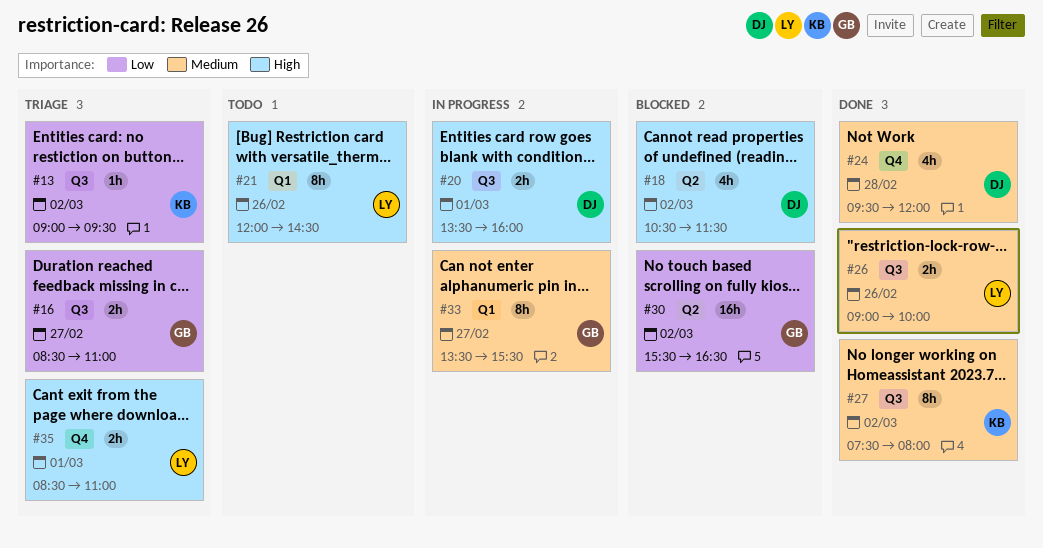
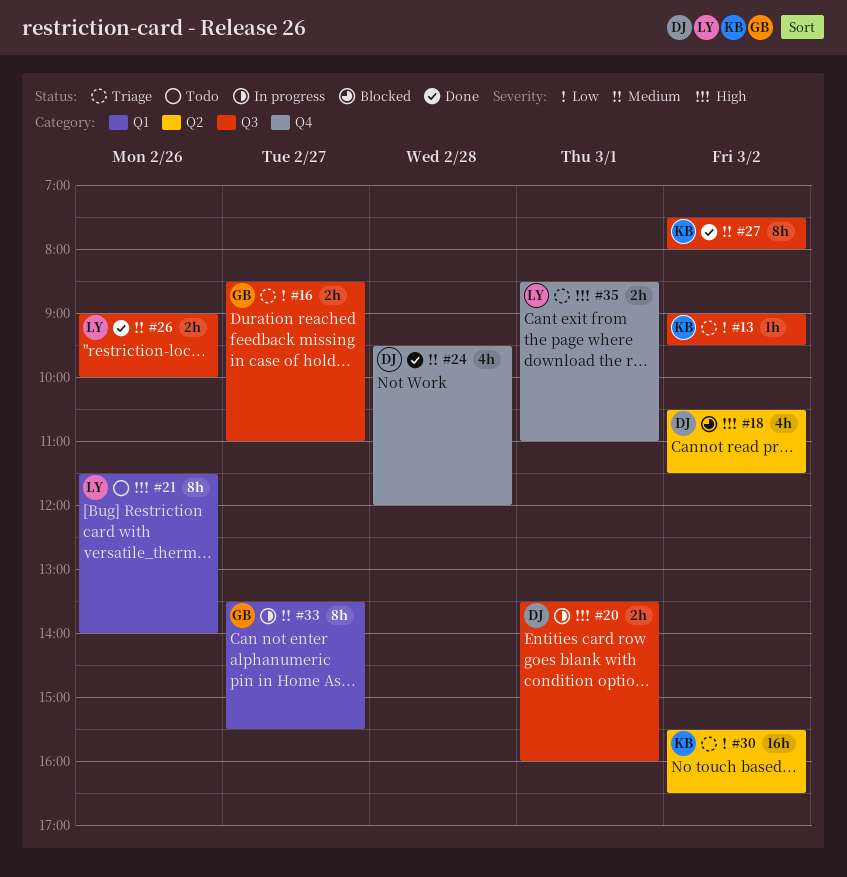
#21, begins: 12:00 -> 11:30
#21, ends: 14:30 -> 14:00
#30, status: Blocked -> Triage
#30, owner: GB -> KB

